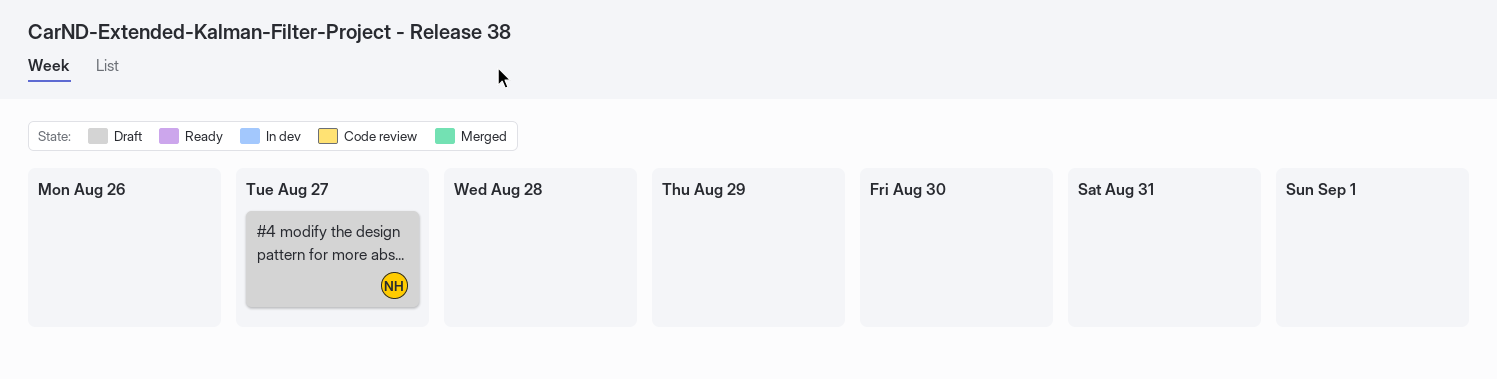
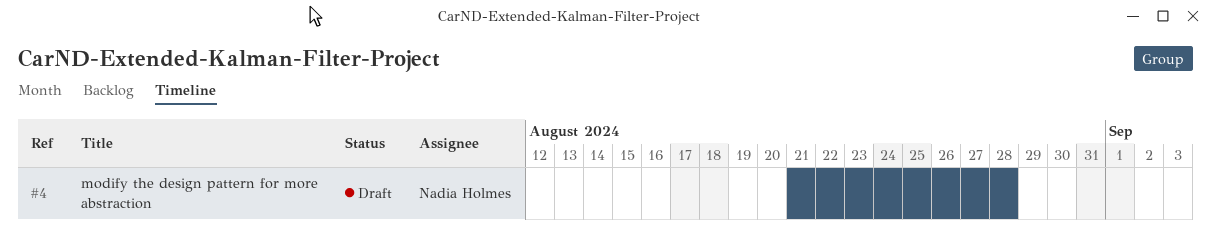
#4, due: Aug 27 -> Aug 28

